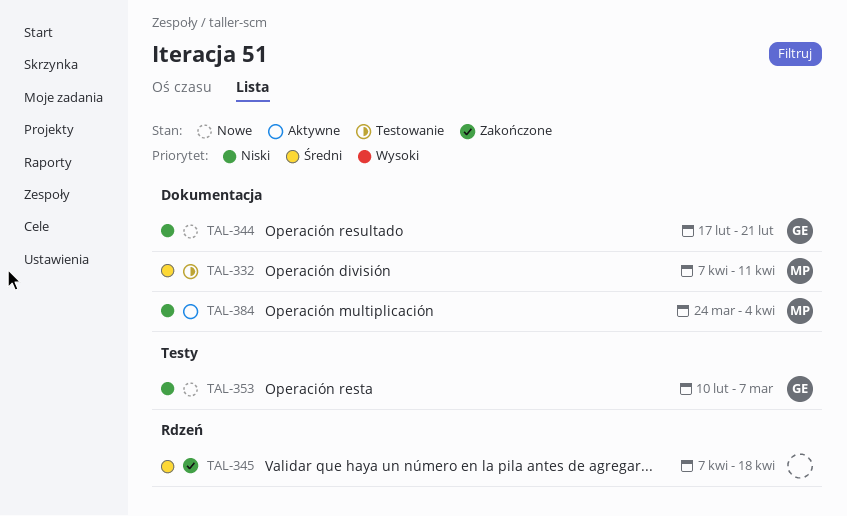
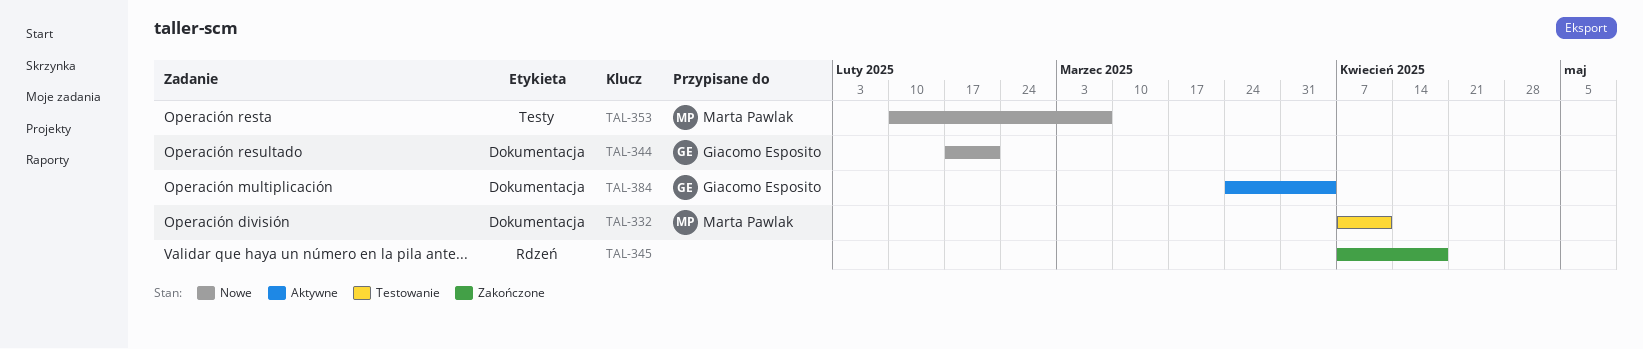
TAL-353, owner: Giacomo Esposito -> Marta Pawlak
TAL-384, owner: Marta Pawlak -> Giacomo Esposito

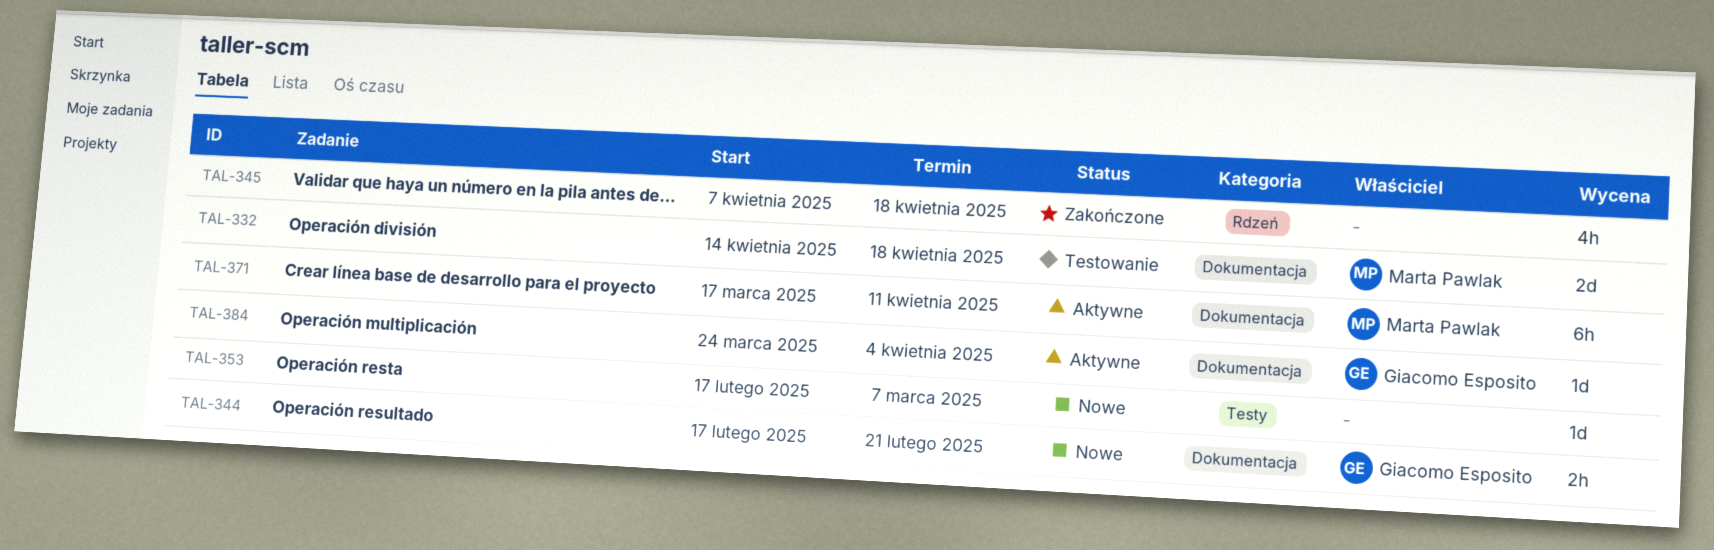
TAL-332, start: Apr 7 -> Apr 14
TAL-332, due: Apr 11 -> Apr 18
TAL-353, owner: Marta Pawlak -> none
TAL-353, start: Feb 10 -> Feb 17
TAL-371: none -> present

